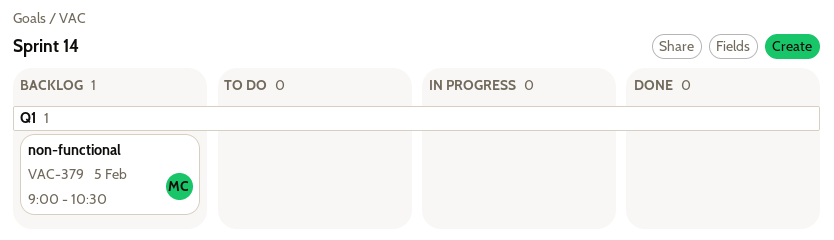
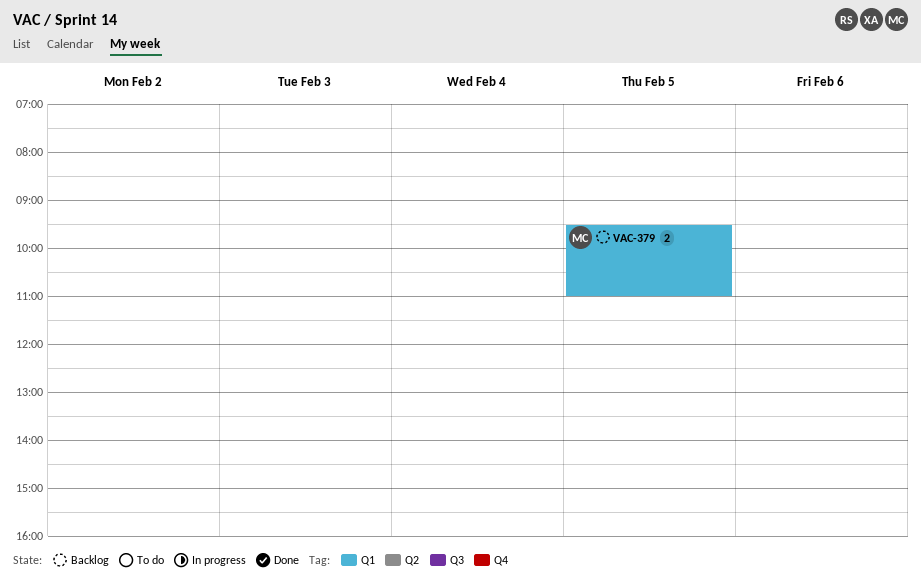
VAC-379, begins: 09:00 -> 09:30
VAC-379, ends: 10:30 -> 11:00

